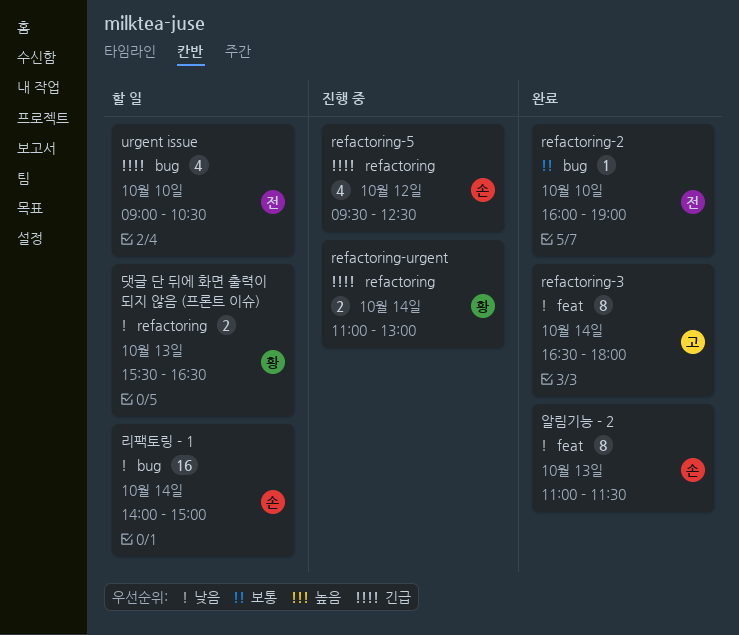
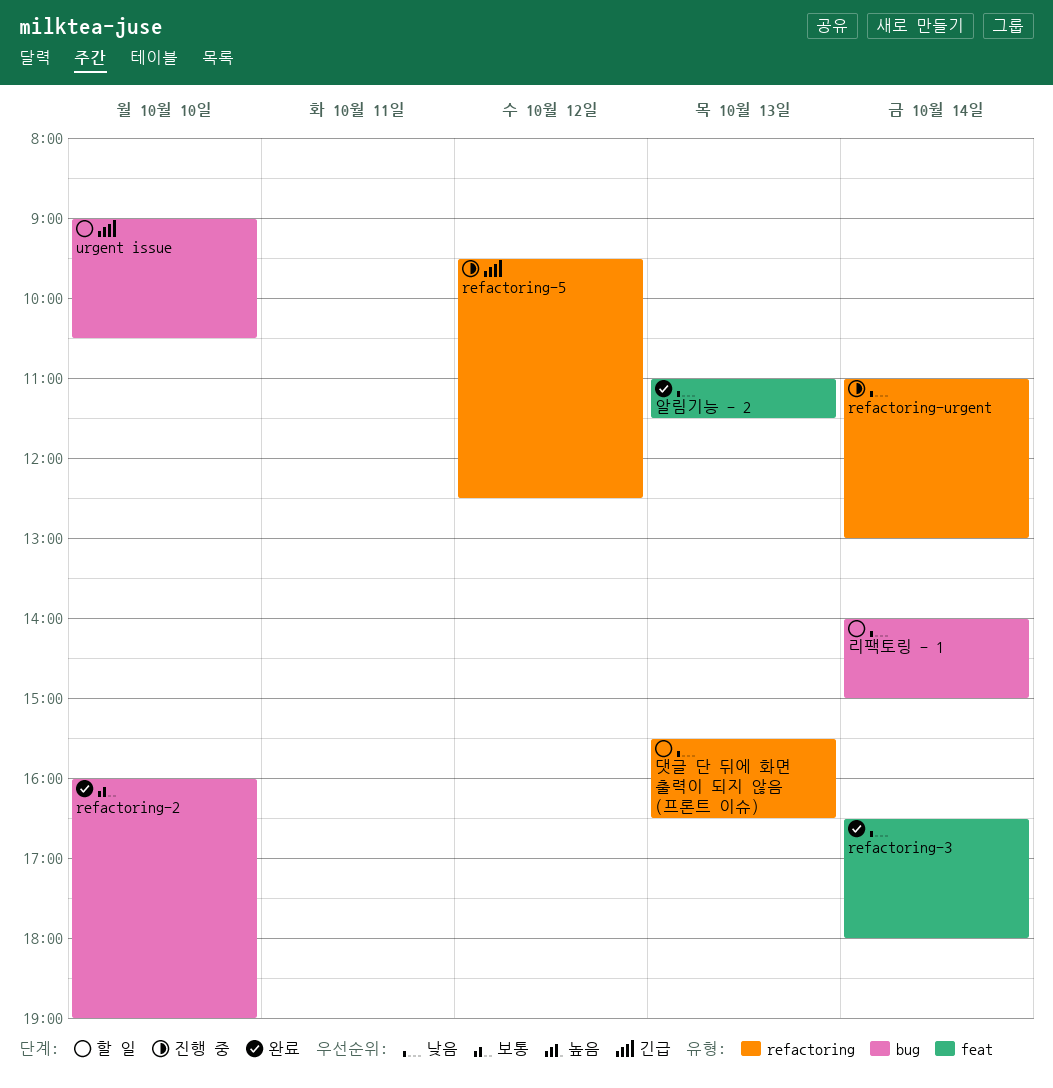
refactoring-urgent, priority: 긴급 -> 낮음

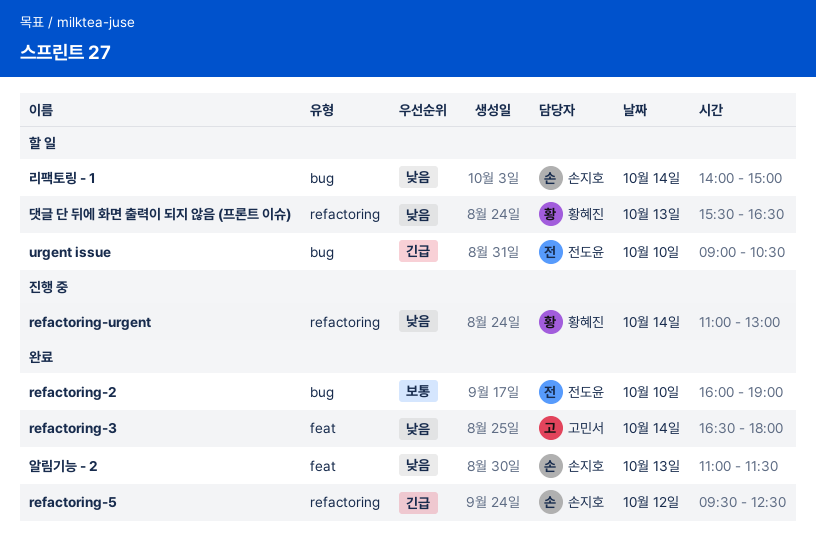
refactoring-5, status: 진행 중 -> 완료

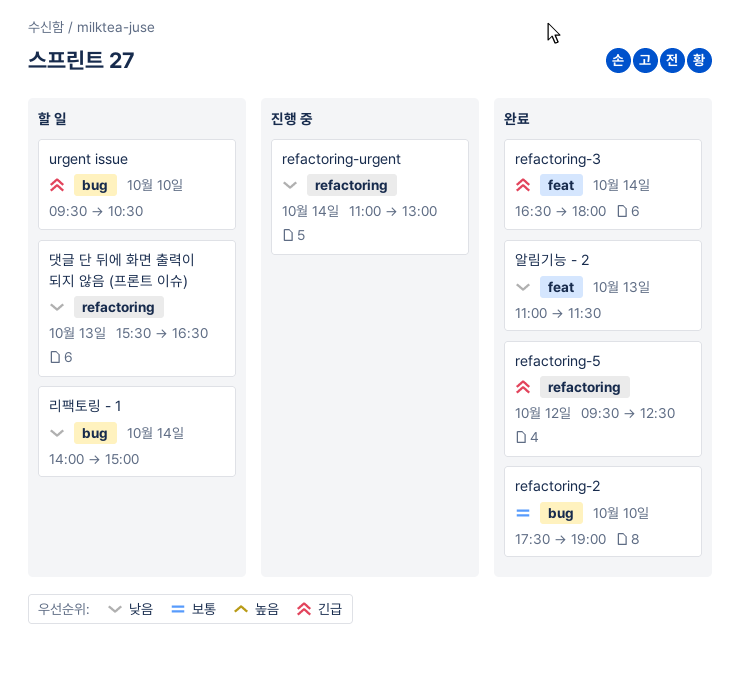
refactoring-2, begins: 16:00 -> 17:30
refactoring-3, priority: 낮음 -> 긴급
urgent issue, begins: 09:00 -> 09:30

